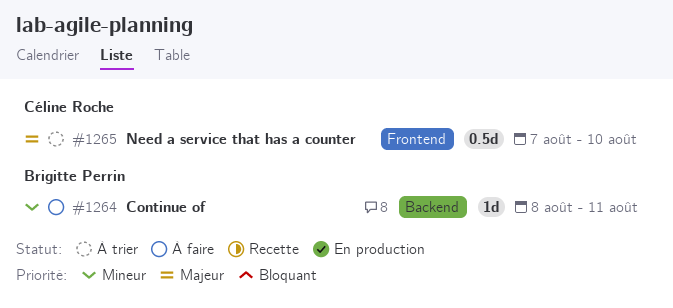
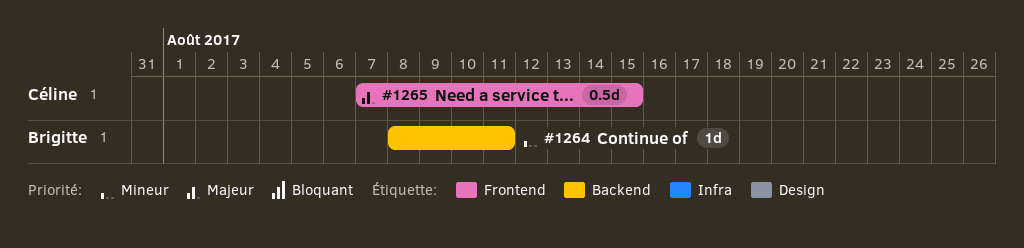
#1265, due: Aug 10 -> Aug 15

